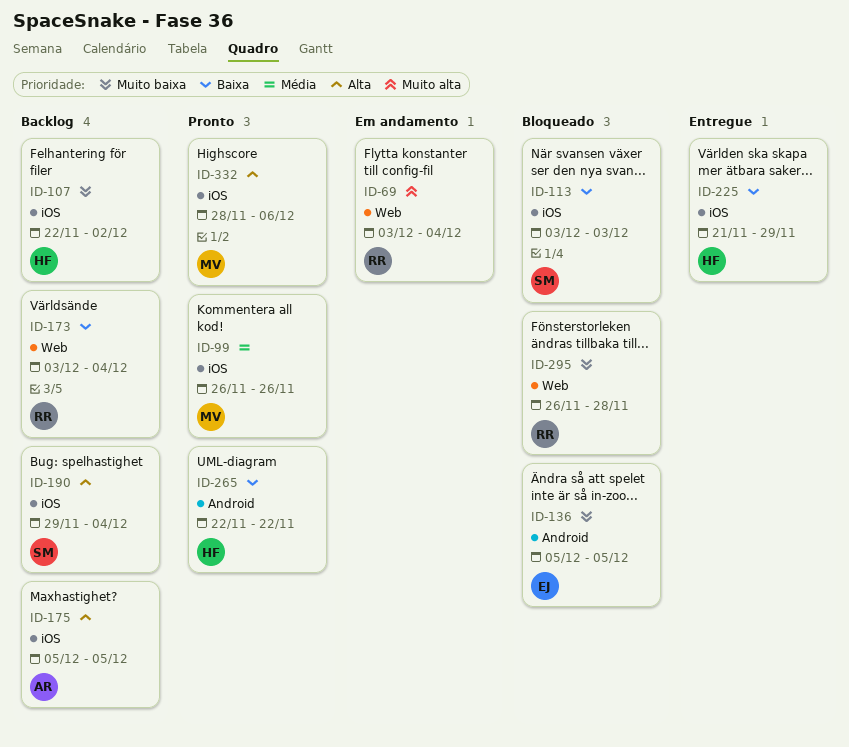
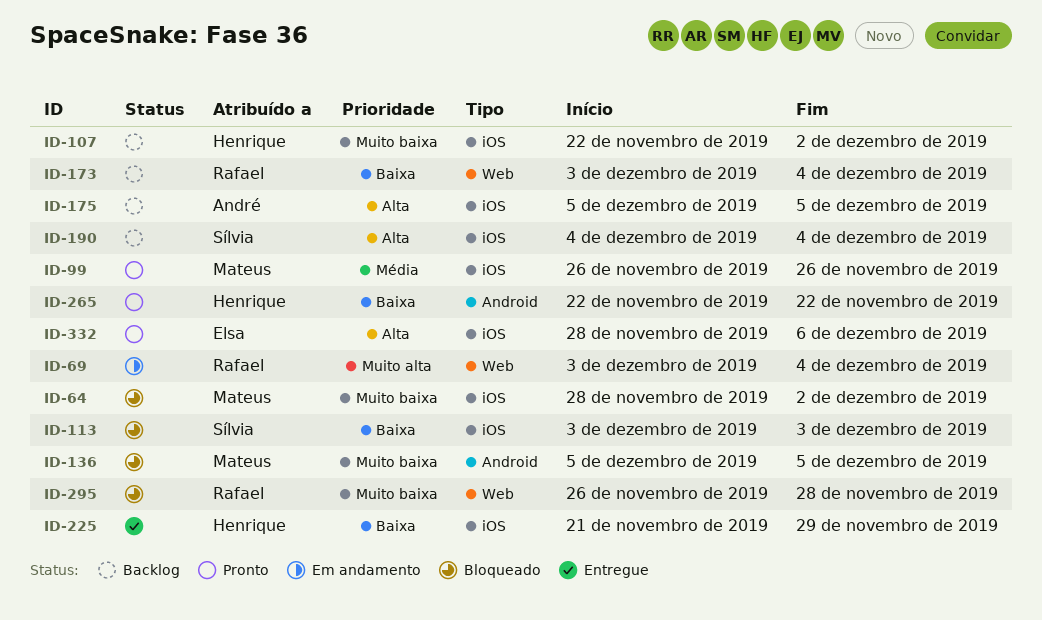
ID-64: none -> present
ID-136, owner: Elsa -> Mateus
ID-190, start: Nov 29 -> Dec 4
ID-332, owner: Mateus -> Elsa

